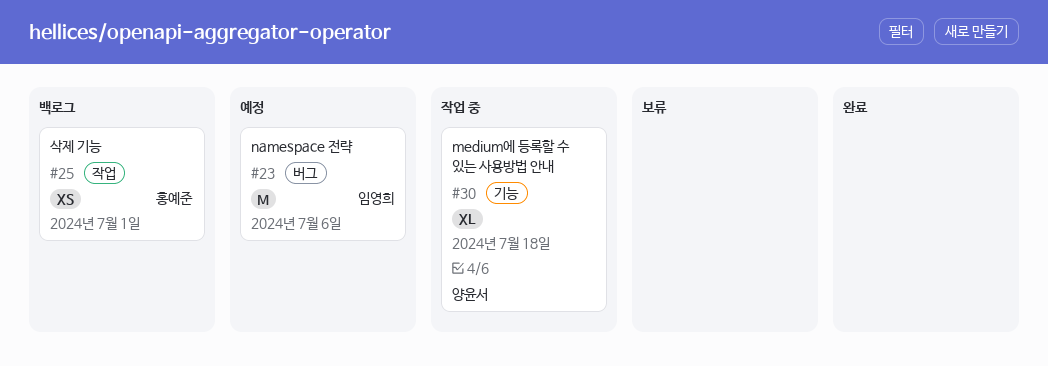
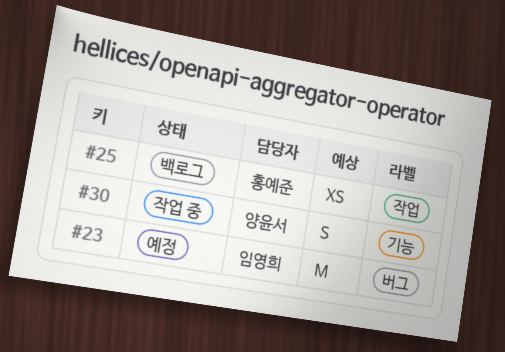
#30, estimate: XL -> S

